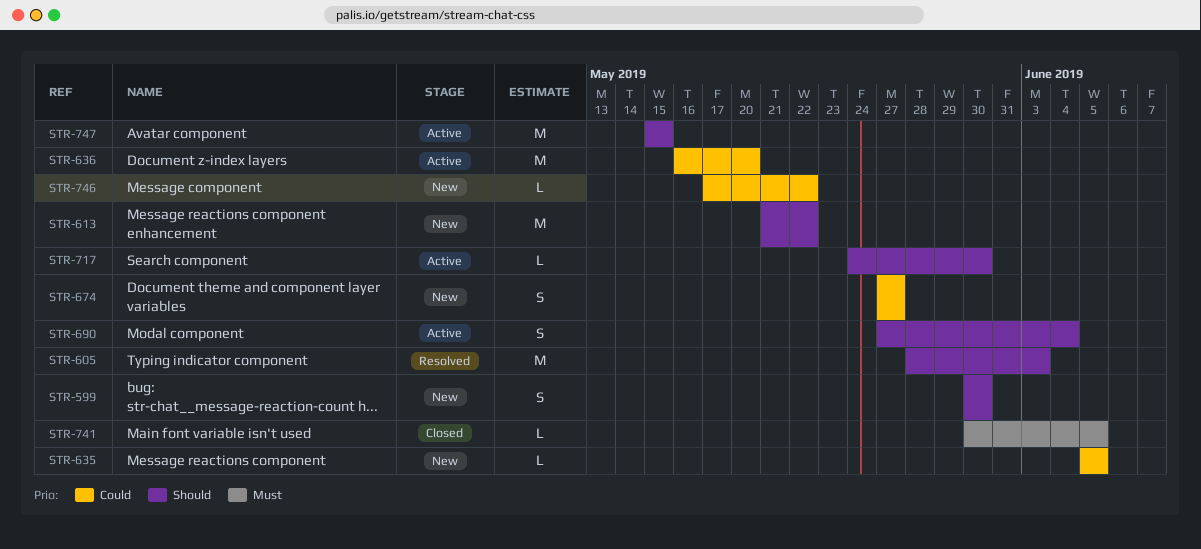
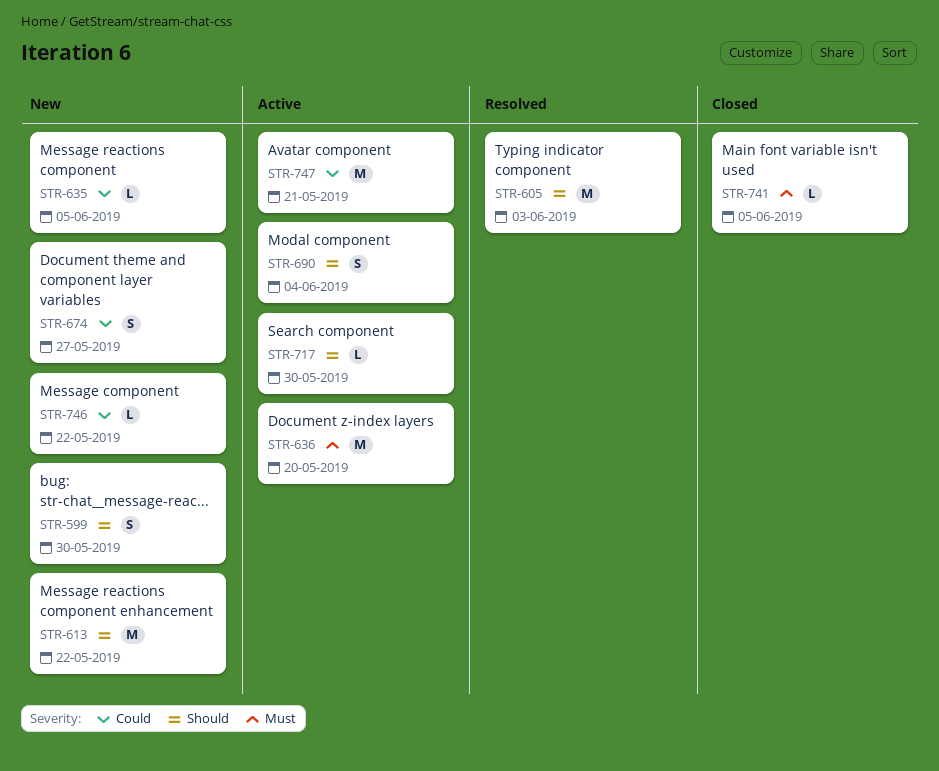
STR-636, priority: Could -> Must
STR-747, priority: Should -> Could
STR-747, due: May 15 -> May 21

